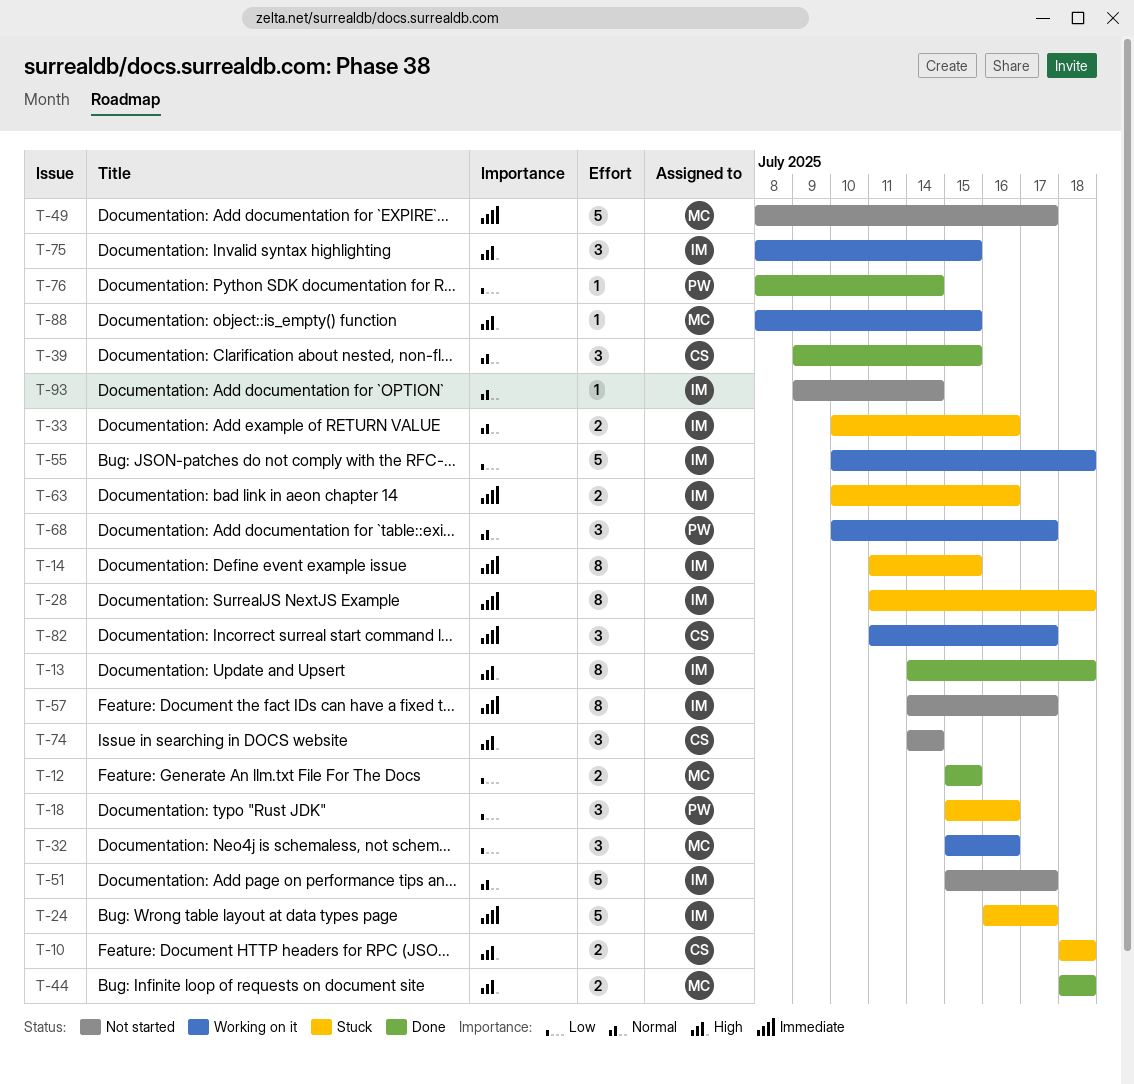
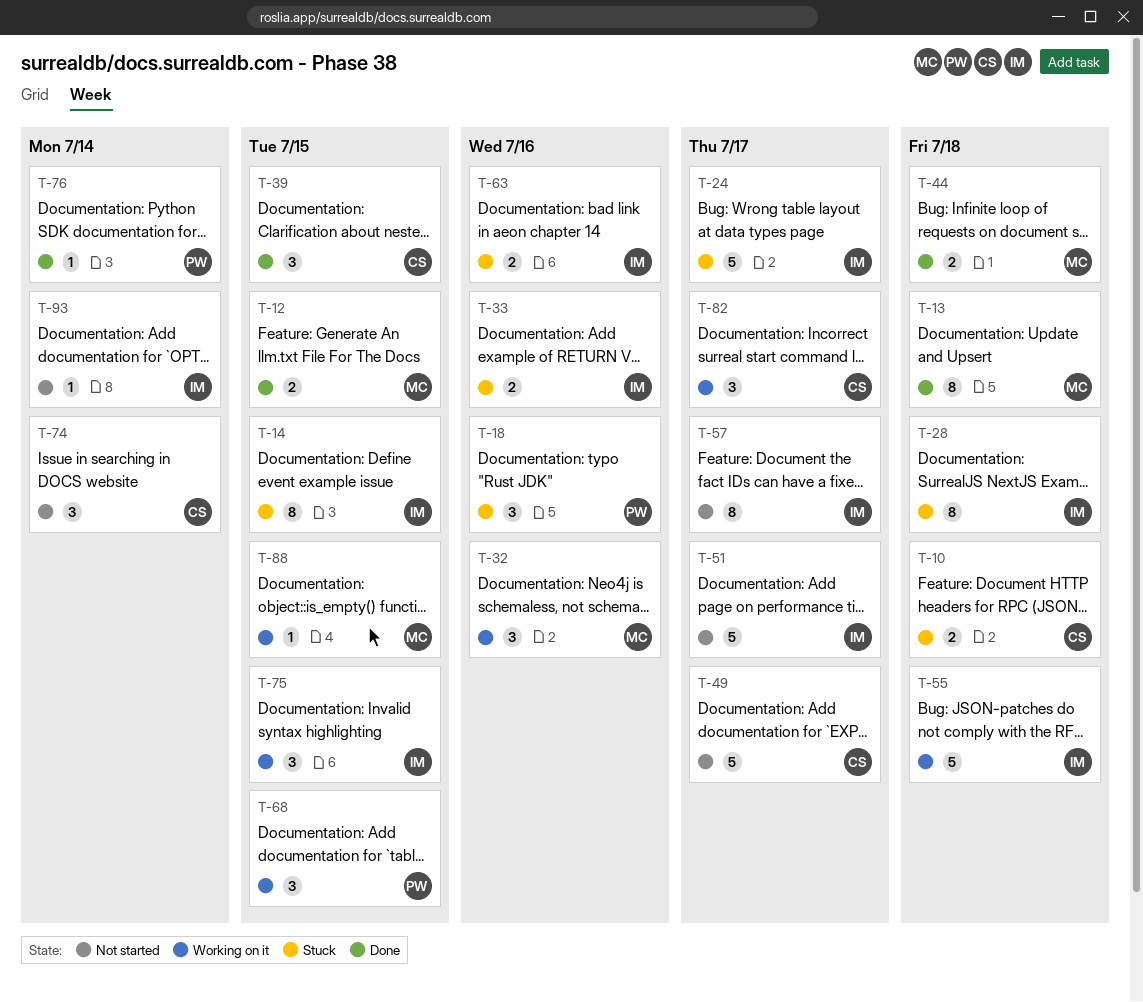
T-13, owner: IM -> MC
T-49, owner: MC -> CS
T-68, due: Jul 17 -> Jul 15

